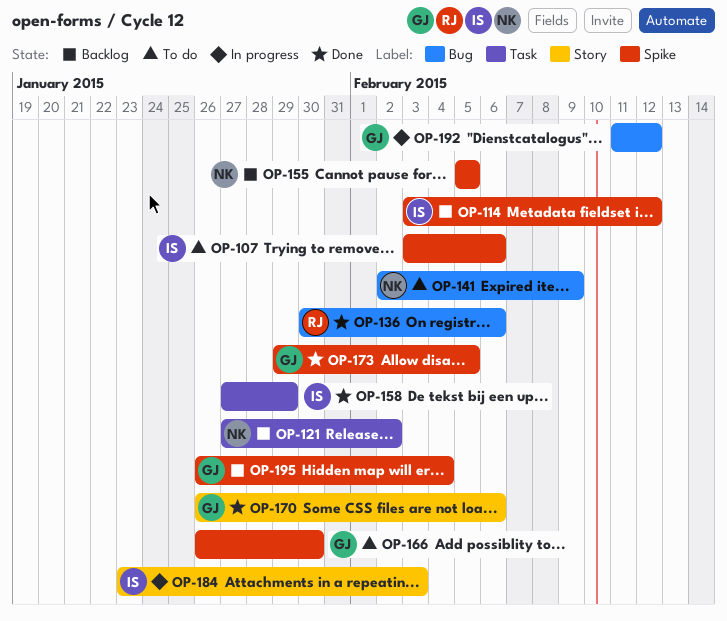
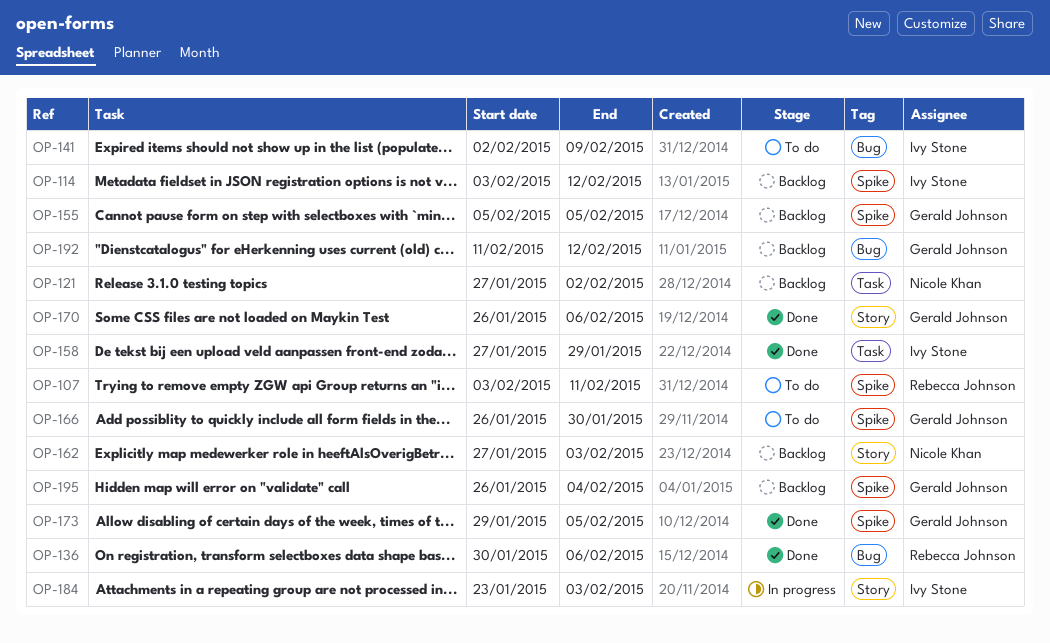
OP-107, owner: Ivy Stone -> Rebecca Johnson
OP-107, due: Feb 6 -> Feb 11
OP-141, owner: Nicole Khan -> Ivy Stone
OP-155, owner: Nicole Khan -> Gerald Johnson
OP-162: none -> present
OP-192, status: In progress -> Backlog

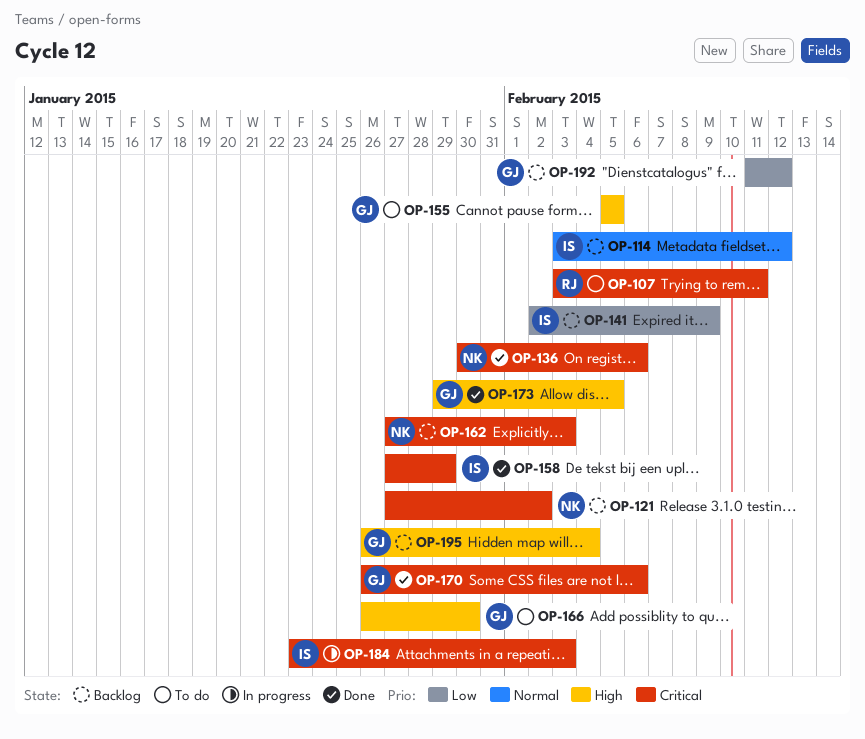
OP-136, owner: Rebecca Johnson -> Nicole Khan
OP-141, status: To do -> Backlog
OP-155, status: Backlog -> To do

